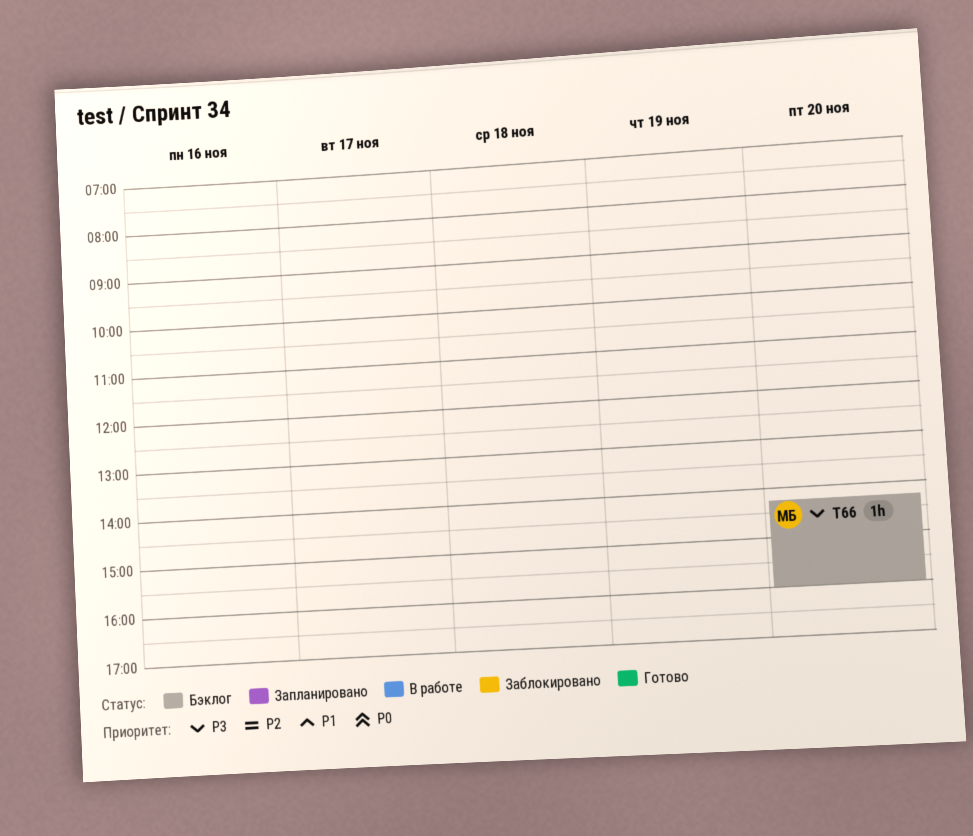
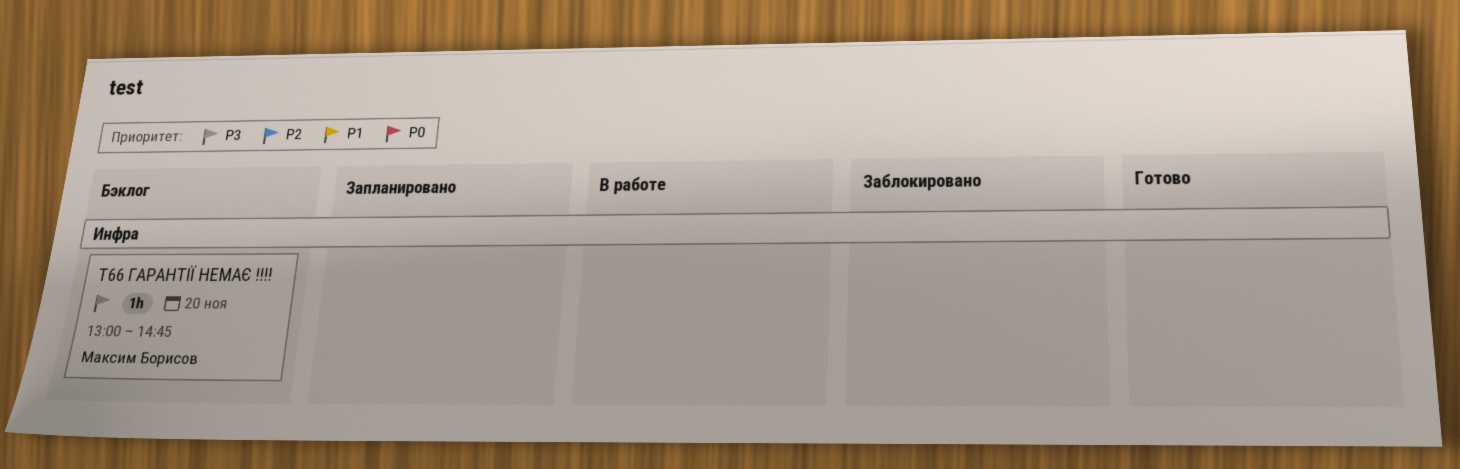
T66, begins: 14:15 -> 13:00
T66, ends: 16:00 -> 14:45

